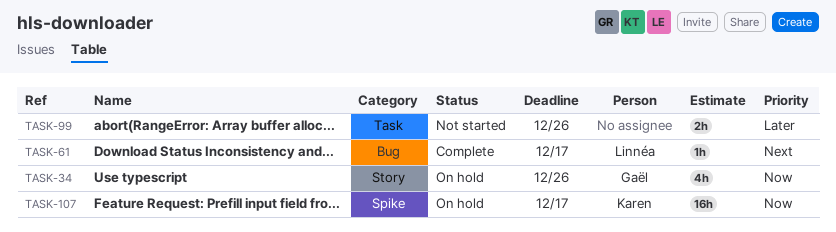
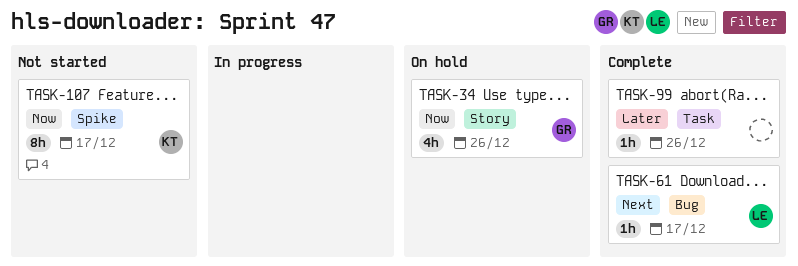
TASK-99, status: Not started -> Complete
TASK-99, estimate: 2h -> 1h
TASK-107, status: On hold -> Not started
TASK-107, estimate: 16h -> 8h

